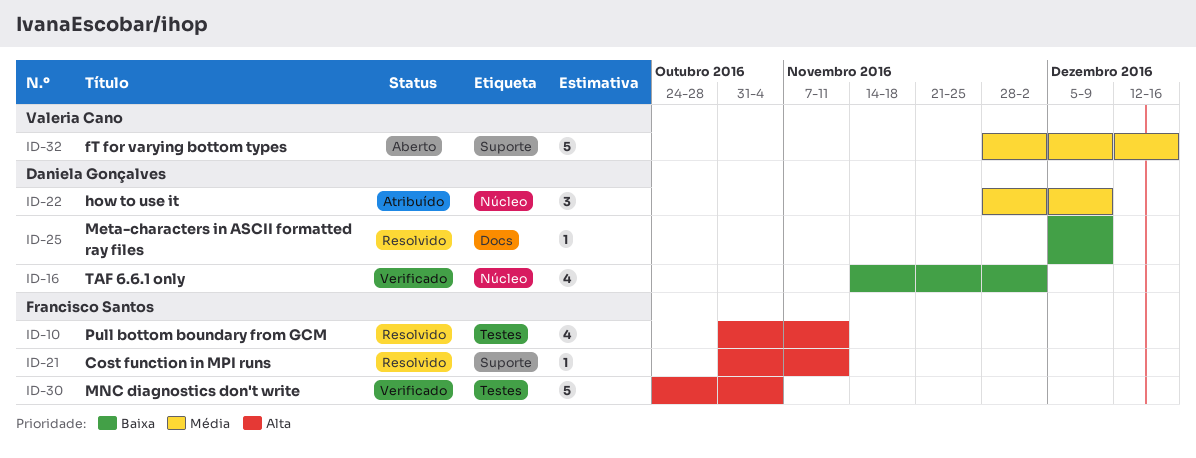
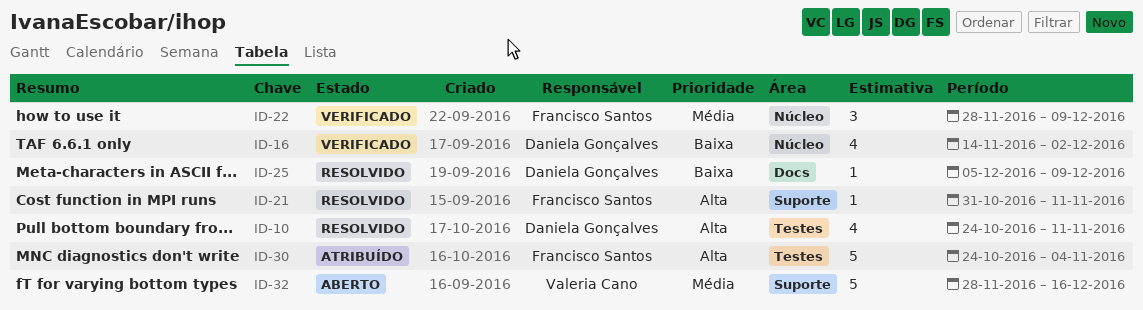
ID-10, owner: Francisco Santos -> Daniela Gonçalves
ID-10, start: Oct 31 -> Oct 24
ID-22, status: Atribuído -> Verificado
ID-22, owner: Daniela Gonçalves -> Francisco Santos
ID-30, status: Verificado -> Atribuído

